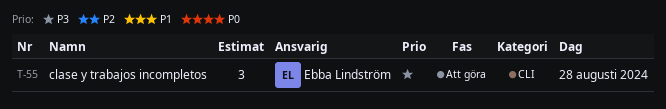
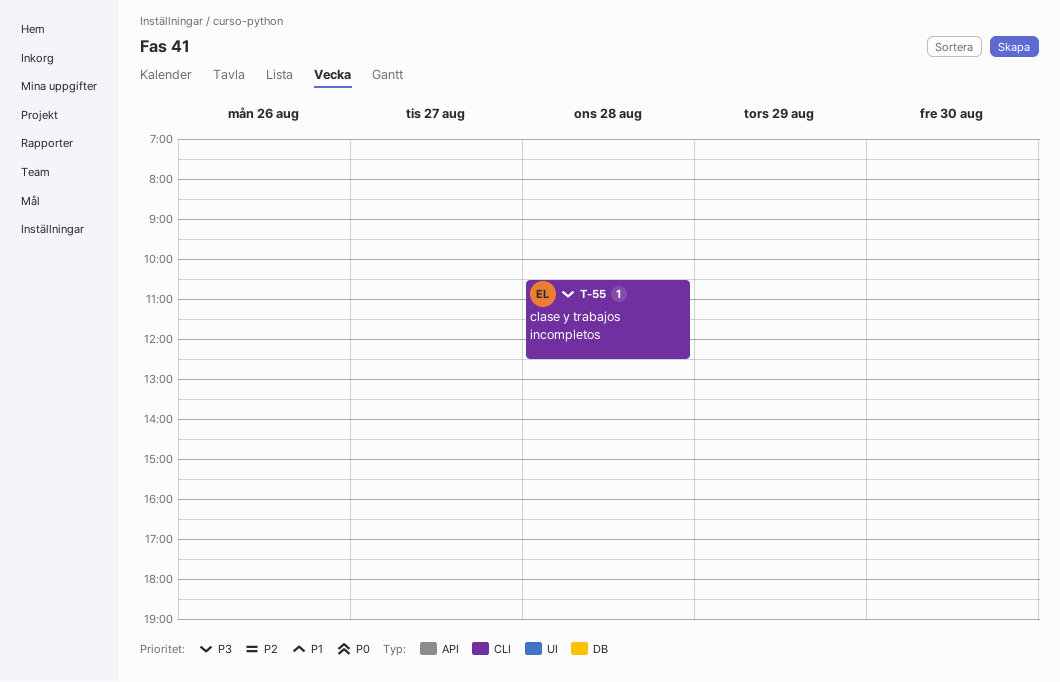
T-55, estimate: 3 -> 1

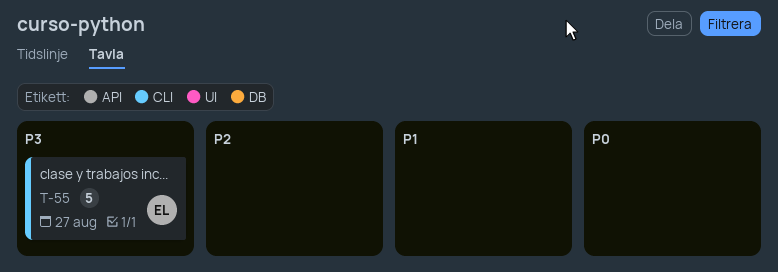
T-55, estimate: 1 -> 5
T-55, day: Aug 28 -> Aug 27

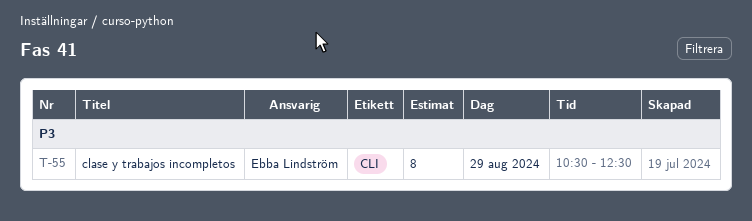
T-55, estimate: 5 -> 8
T-55, day: Aug 27 -> Aug 29

